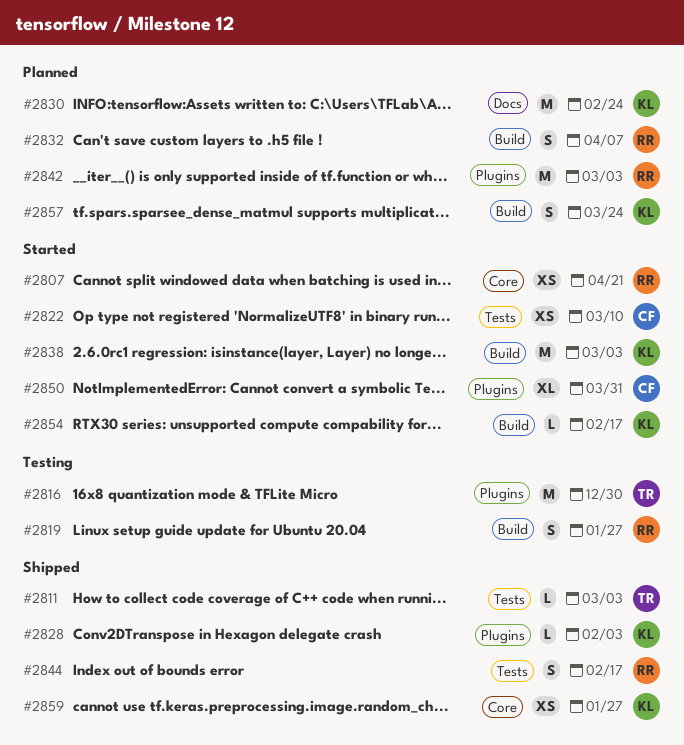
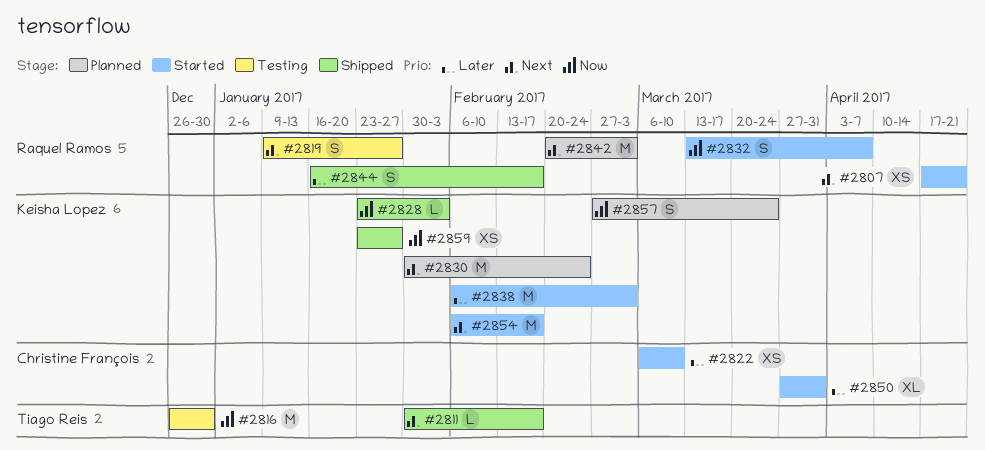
#2811, due: Mar 3 -> Feb 17
#2832, status: Planned -> Started
#2854, estimate: L -> M

